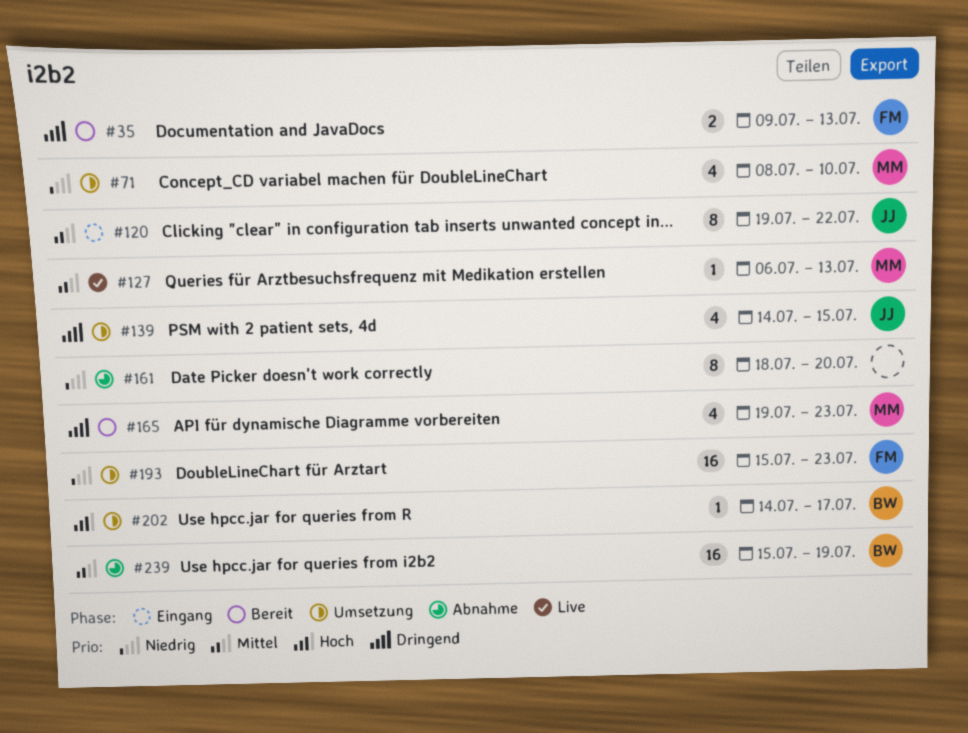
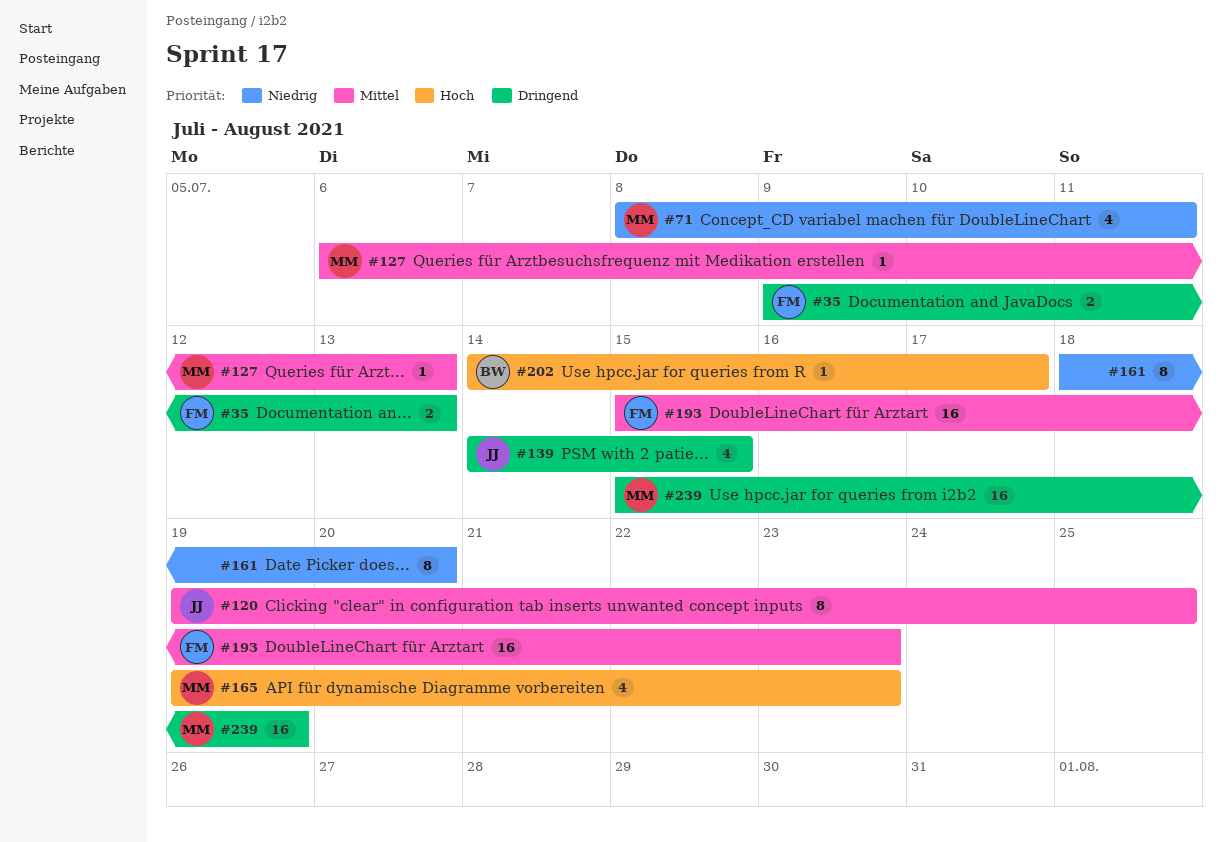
#71, due: Jul 10 -> Jul 11
#120, due: Jul 22 -> Jul 25
#165, priority: Dringend -> Hoch
#193, priority: Niedrig -> Mittel
#239, owner: BW -> MM
#239, priority: Mittel -> Dringend

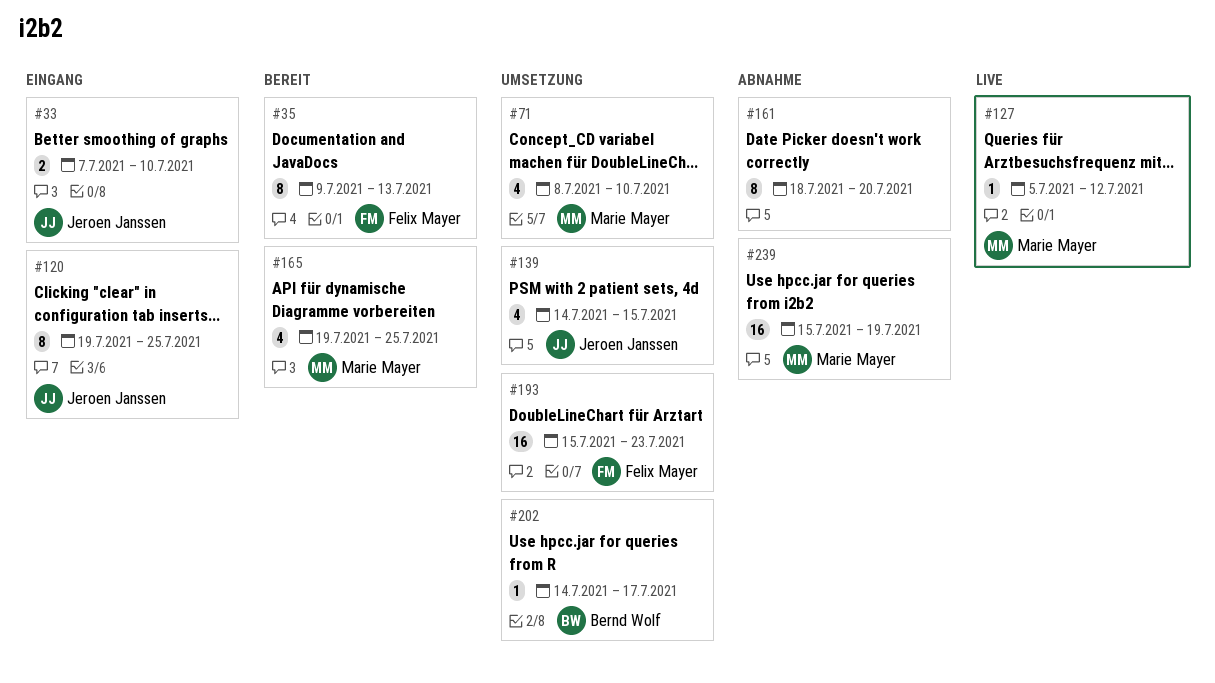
#33: none -> present
#35, estimate: 2 -> 8
#71, due: Jul 11 -> Jul 10
#127, start: Jul 6 -> Jul 5
#127, due: Jul 13 -> Jul 12
#165, due: Jul 23 -> Jul 25

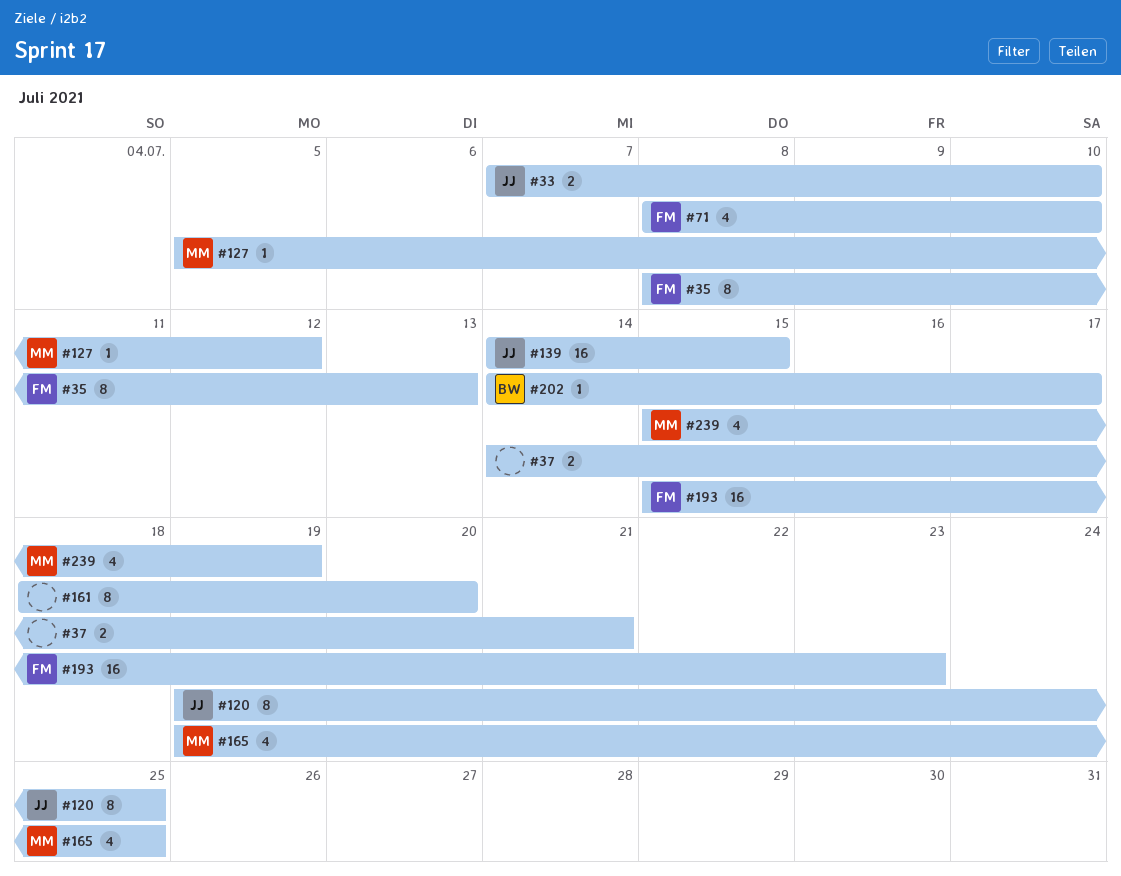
#35, start: Jul 9 -> Jul 8
#37: none -> present
#71, owner: Marie Mayer -> Felix Mayer
#139, estimate: 4 -> 16
#239, estimate: 16 -> 4

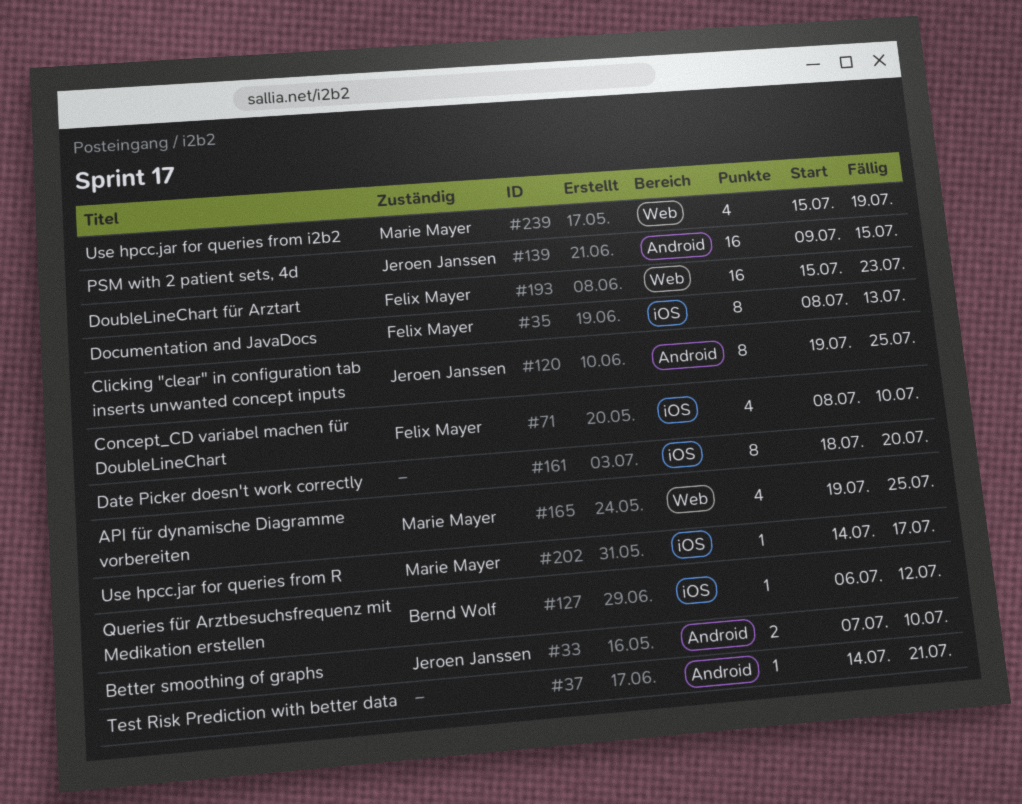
#37, estimate: 2 -> 1
#127, owner: Marie Mayer -> Bernd Wolf
#127, start: Jul 5 -> Jul 6
#139, start: Jul 14 -> Jul 9
#202, owner: Bernd Wolf -> Marie Mayer

